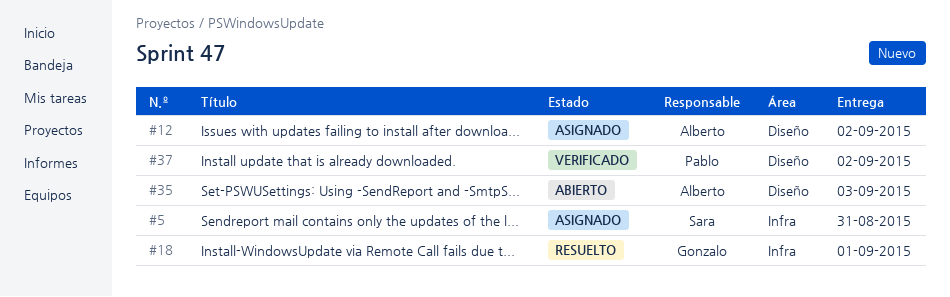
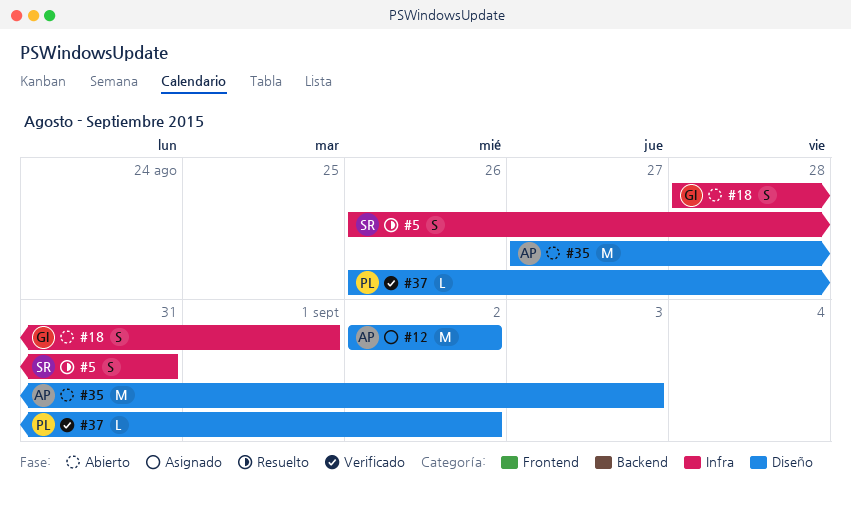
#5, status: Asignado -> Resuelto
#18, status: Resuelto -> Abierto

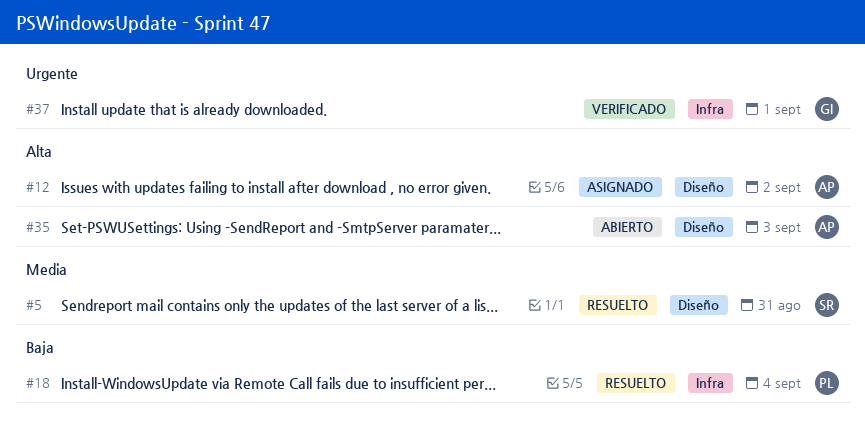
#5, label: Infra -> Diseño
#18, status: Abierto -> Resuelto
#18, owner: GI -> PL
#18, due: Sep 1 -> Sep 4
#37, owner: PL -> GI
#37, label: Diseño -> Infra
#37, due: Sep 2 -> Sep 1

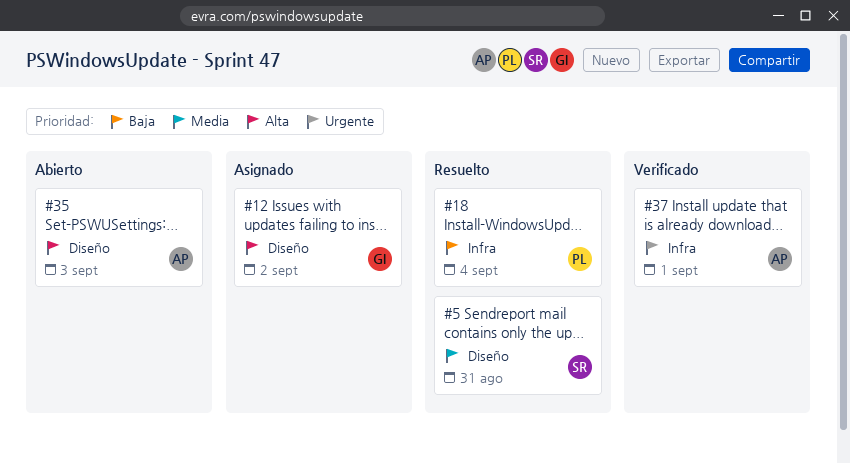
#12, owner: AP -> GI
#37, owner: GI -> AP

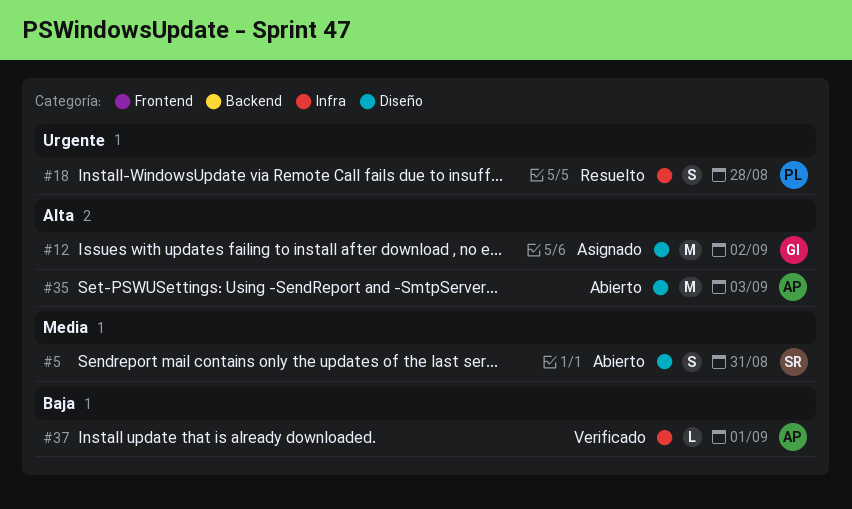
#5, status: Resuelto -> Abierto
#18, priority: Baja -> Urgente
#18, due: Sep 4 -> Aug 28
#37, priority: Urgente -> Baja

